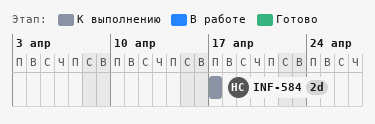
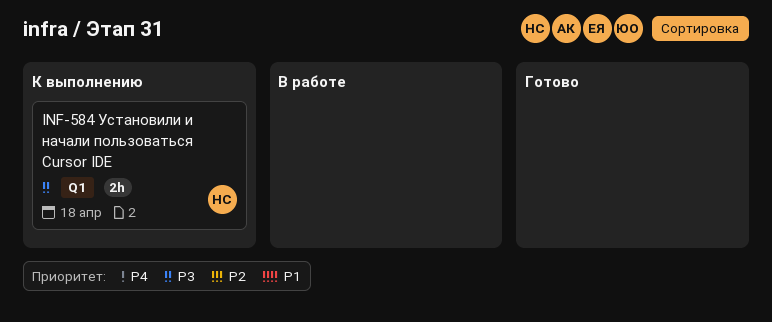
INF-584, estimate: 2d -> 2h
INF-584, due: Apr 17 -> Apr 18

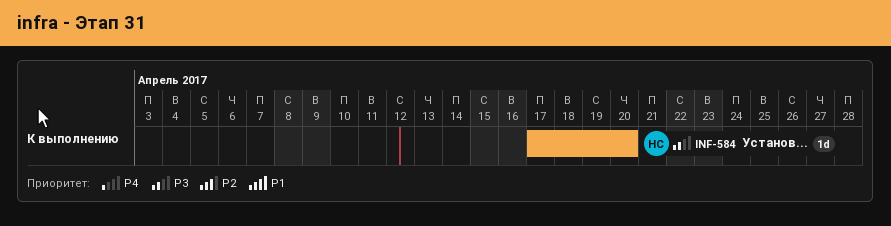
INF-584, estimate: 2h -> 1d
INF-584, due: Apr 18 -> Apr 20

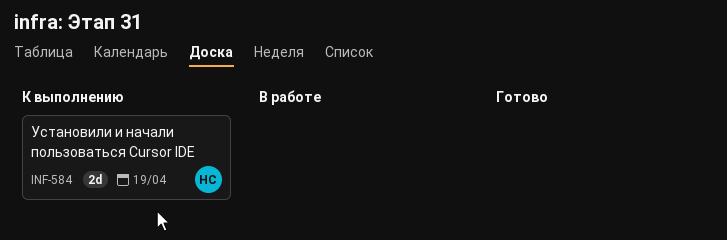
INF-584, estimate: 1d -> 2d
INF-584, due: Apr 20 -> Apr 19

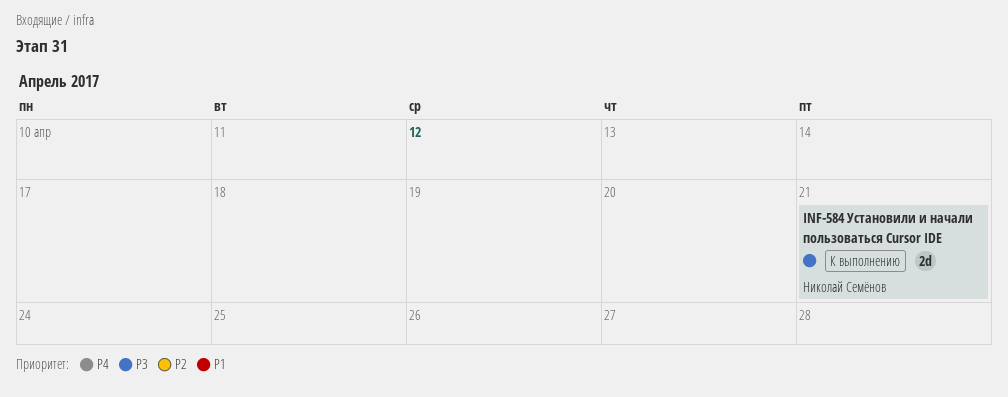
INF-584, due: Apr 19 -> Apr 21

